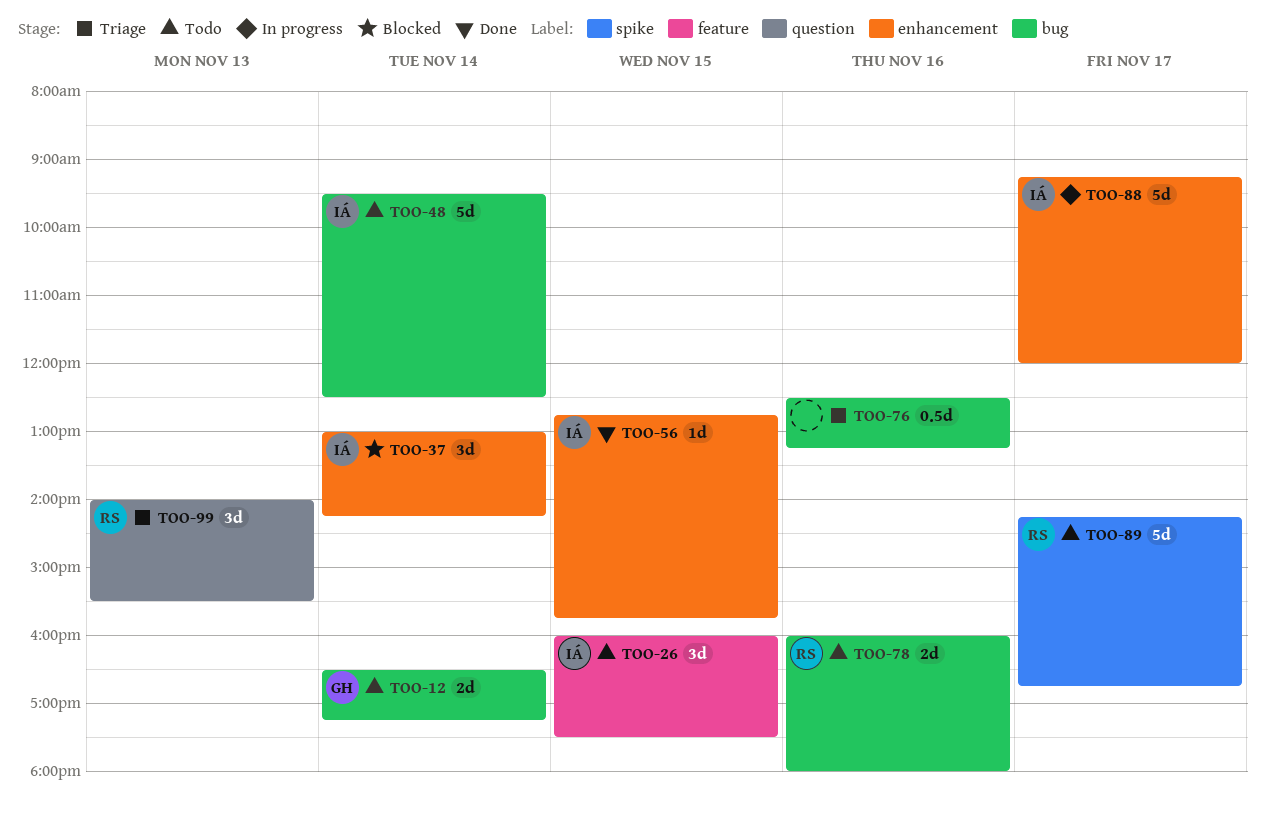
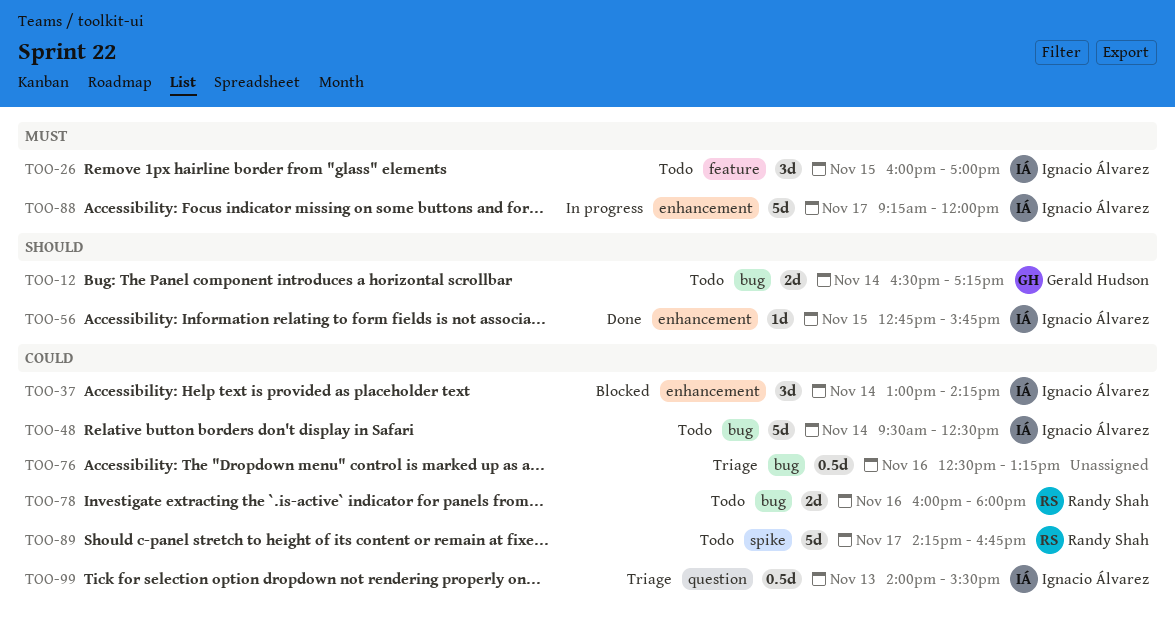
TOO-26, ends: 17:30 -> 17:00
TOO-99, owner: Randy Shah -> Ignacio Álvarez
TOO-99, estimate: 3d -> 0.5d

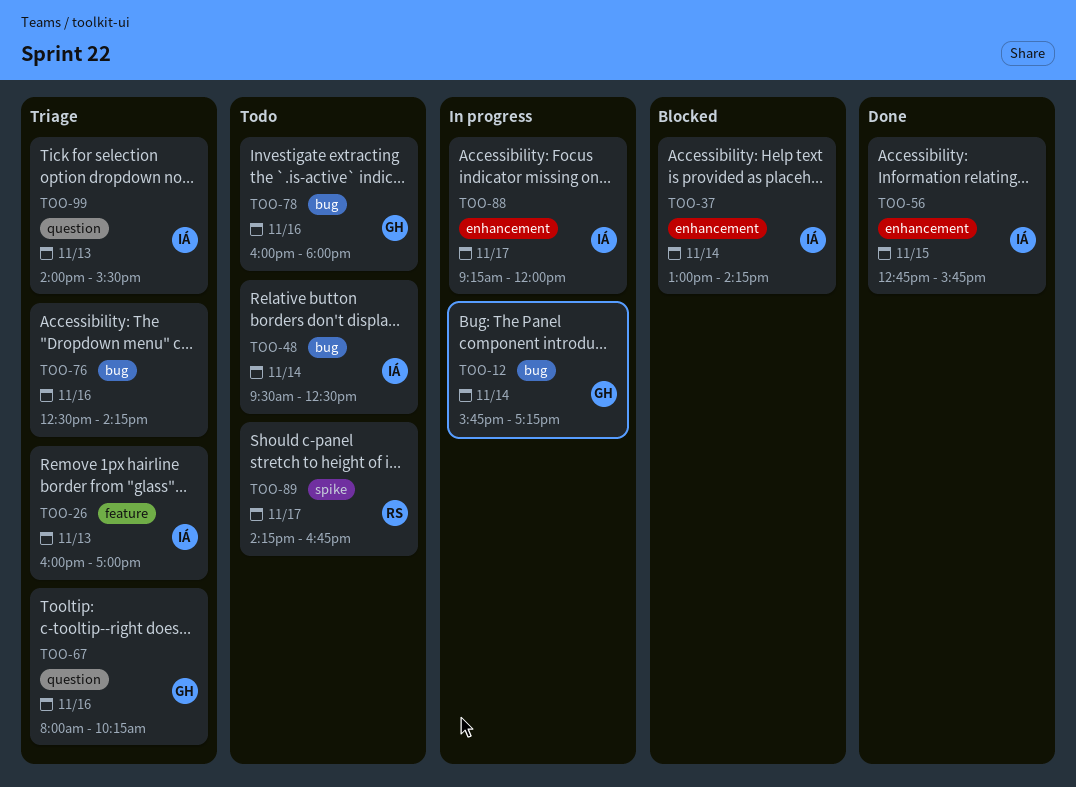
TOO-12, status: Todo -> In progress
TOO-12, begins: 16:30 -> 15:45
TOO-26, status: Todo -> Triage
TOO-26, day: Nov 15 -> Nov 13
TOO-67: none -> present
TOO-76, ends: 13:15 -> 14:15
TOO-78, owner: Randy Shah -> Gerald Hudson

